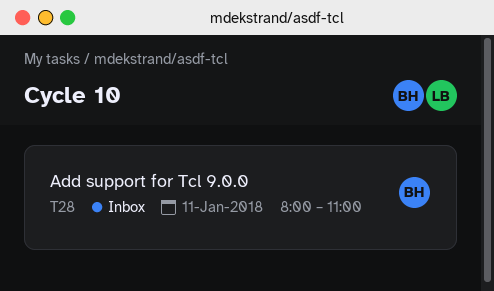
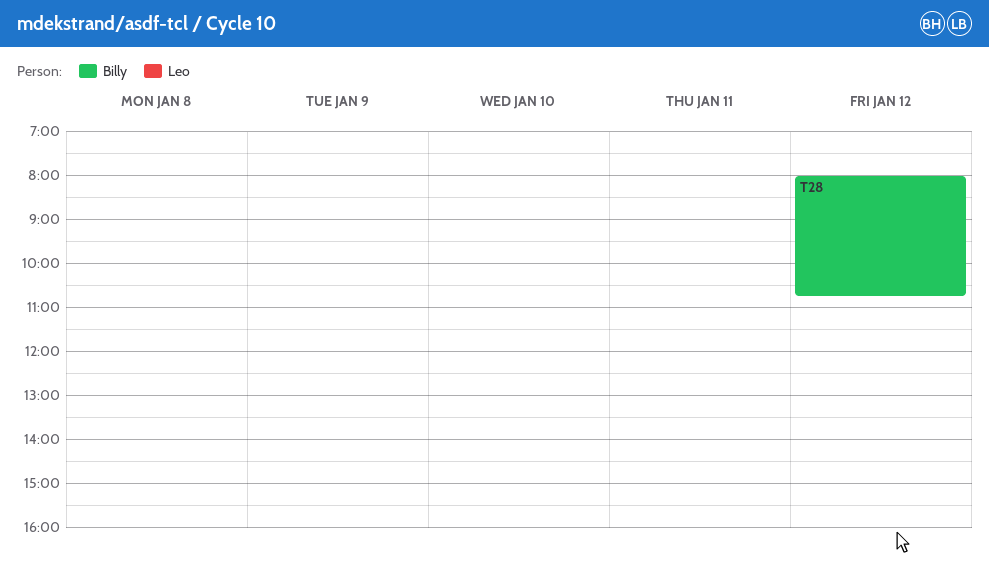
T28, day: Jan 11 -> Jan 12
T28, ends: 11:00 -> 10:45

